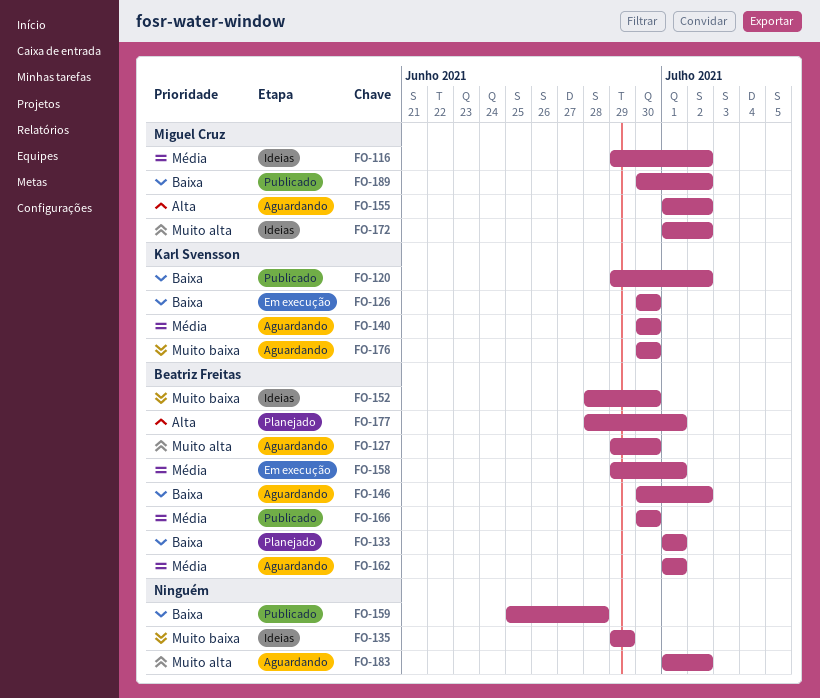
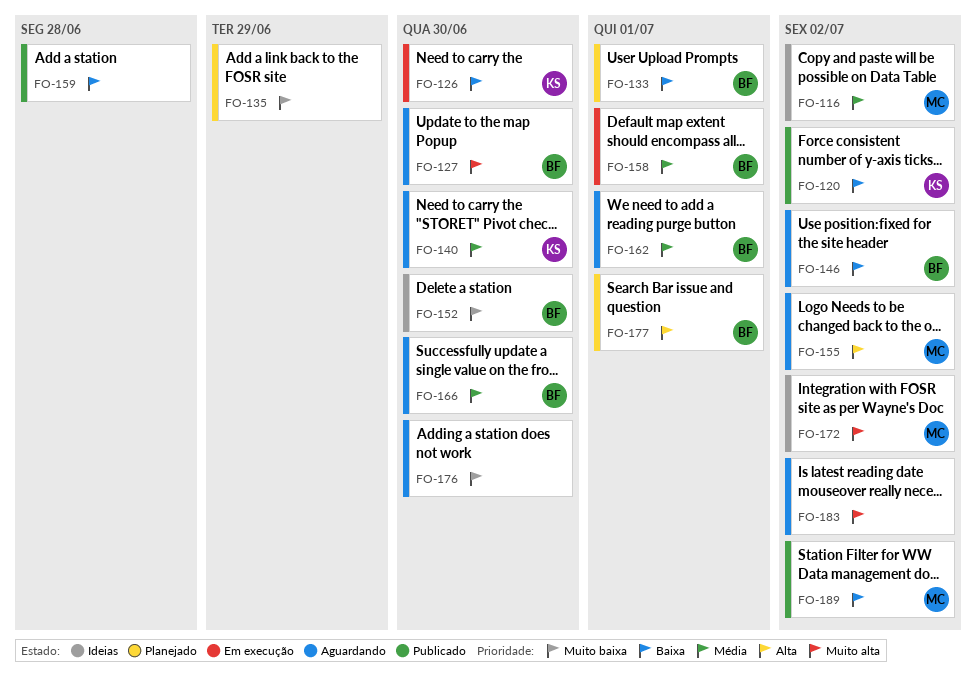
FO-135, status: Ideias -> Planejado
FO-166, status: Publicado -> Aguardando
FO-176, owner: Karl Svensson -> none

